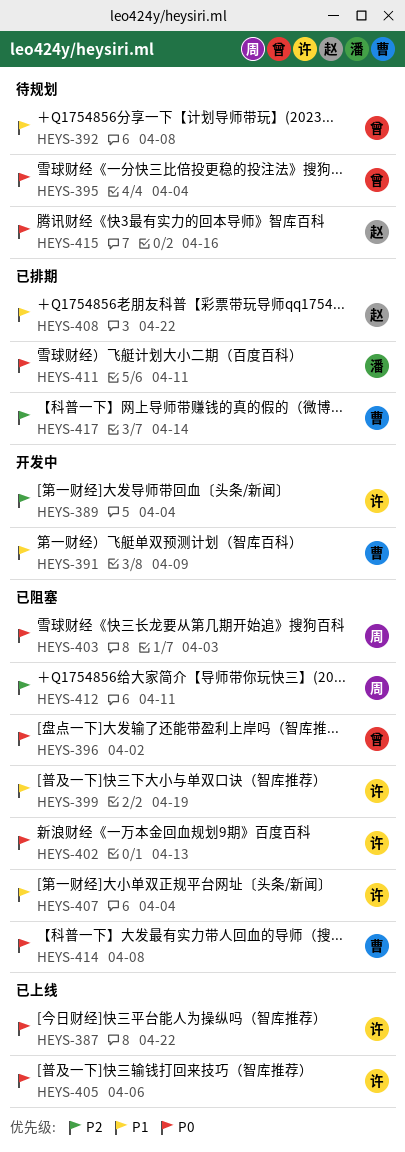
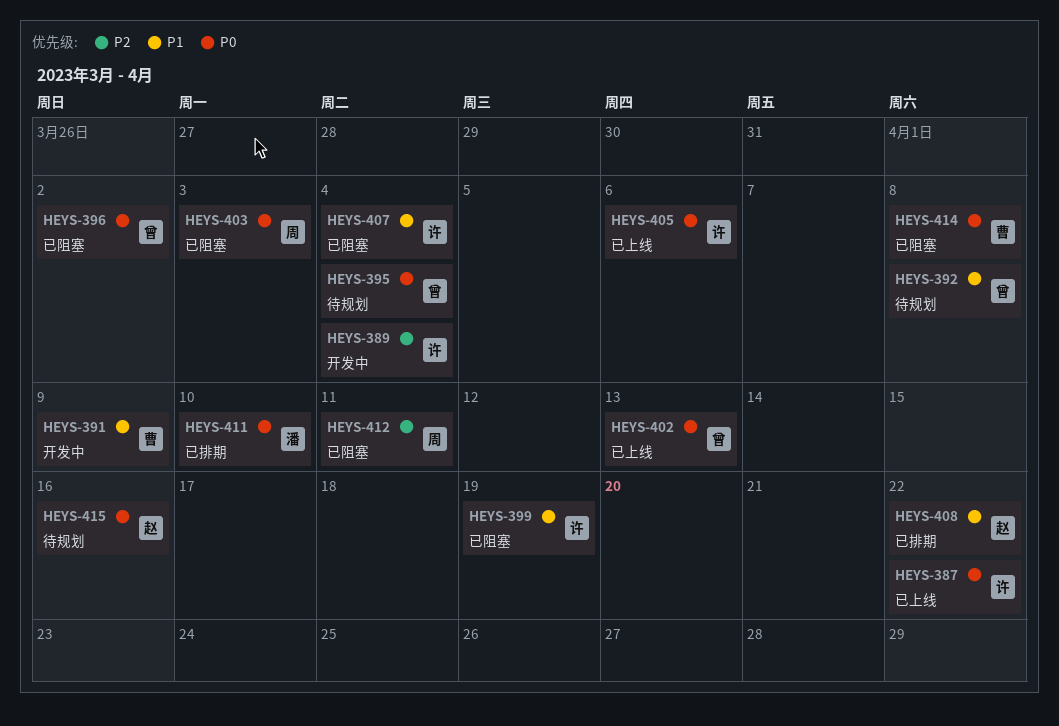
HEYS-402, status: 已阻塞 -> 已上线
HEYS-402, owner: 许 -> 曾
HEYS-411, due: Apr 11 -> Apr 10
HEYS-417: present -> none

